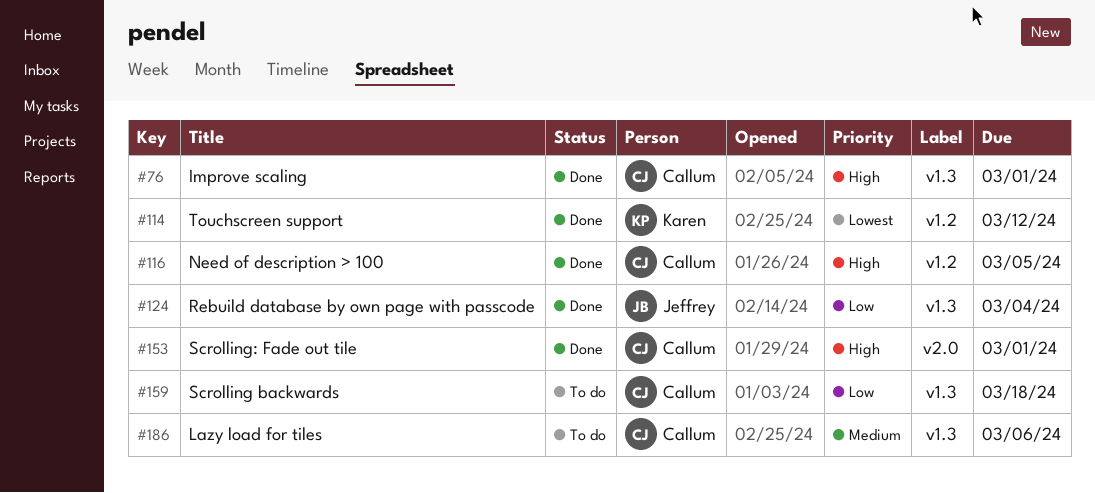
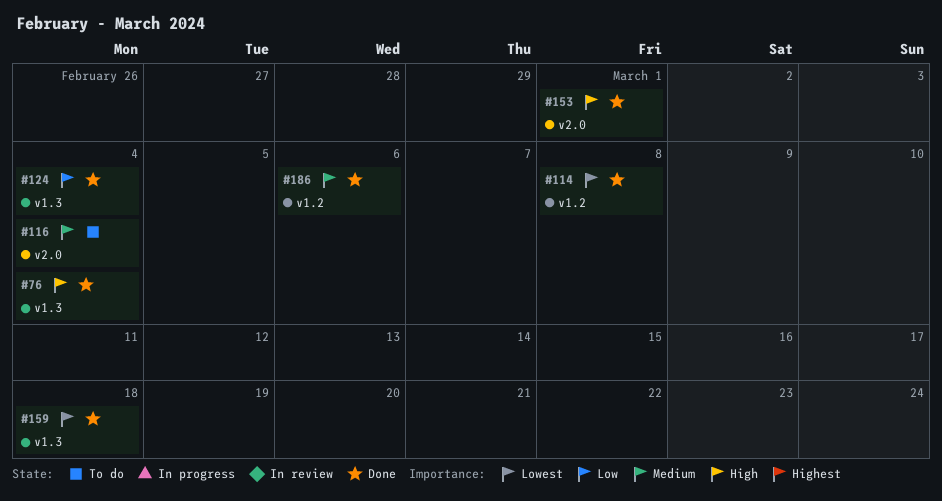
#76, due: Mar 1 -> Mar 4
#114, due: Mar 12 -> Mar 8
#116, status: Done -> To do
#116, priority: High -> Medium
#116, label: v1.2 -> v2.0
#116, due: Mar 5 -> Mar 4
#159, status: To do -> Done
#159, priority: Low -> Lowest
#186, status: To do -> Done
#186, label: v1.3 -> v1.2

